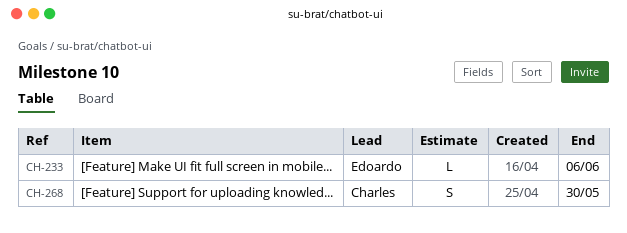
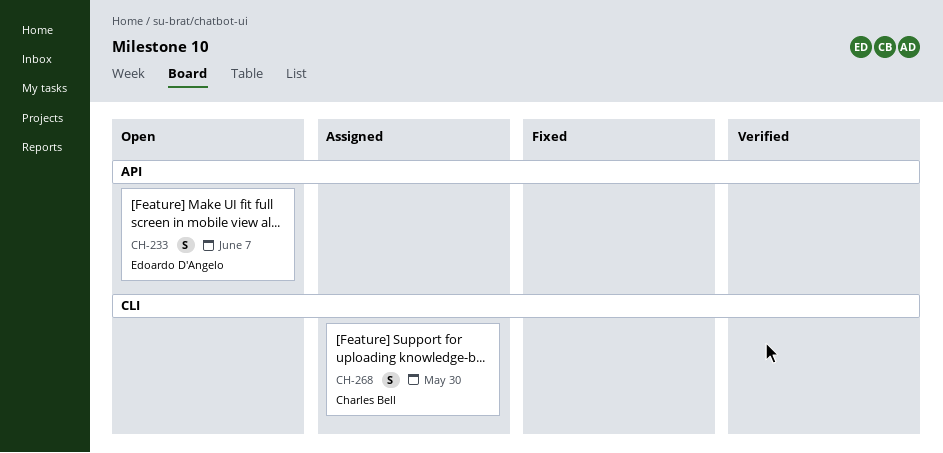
CH-233, estimate: L -> S
CH-233, due: Jun 6 -> Jun 7

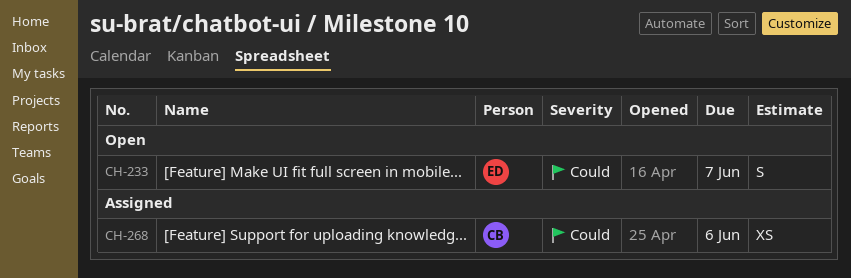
CH-268, estimate: S -> XS
CH-268, due: May 30 -> Jun 6

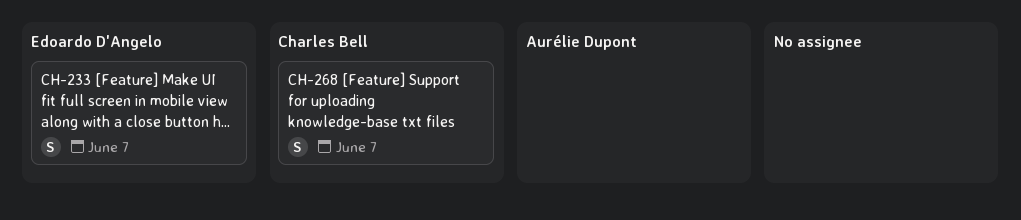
CH-268, estimate: XS -> S
CH-268, due: Jun 6 -> Jun 7

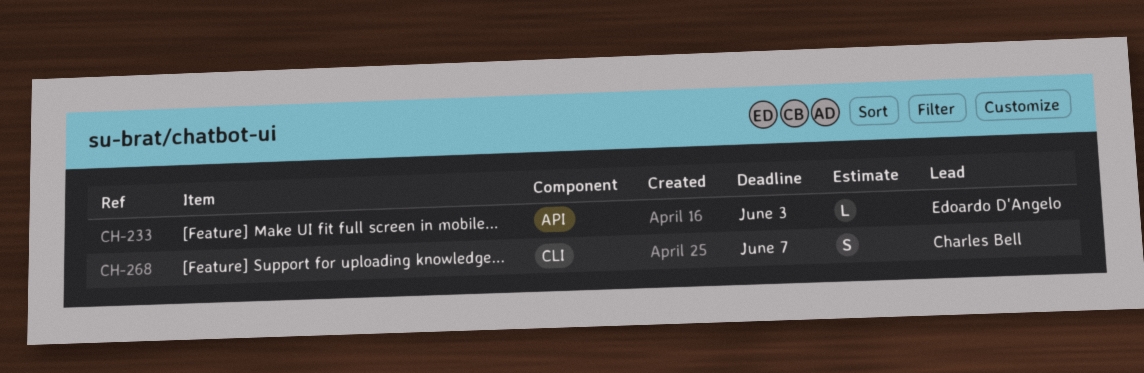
CH-233, estimate: S -> L
CH-233, due: Jun 7 -> Jun 3

